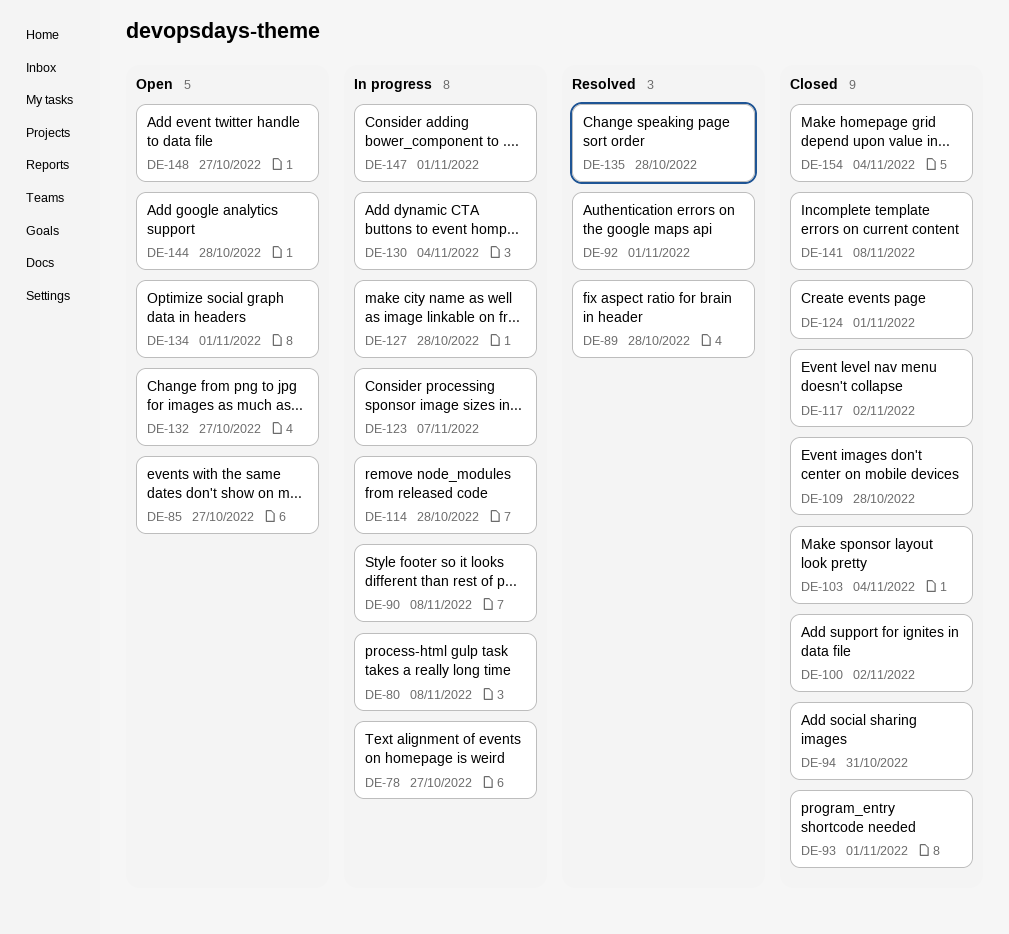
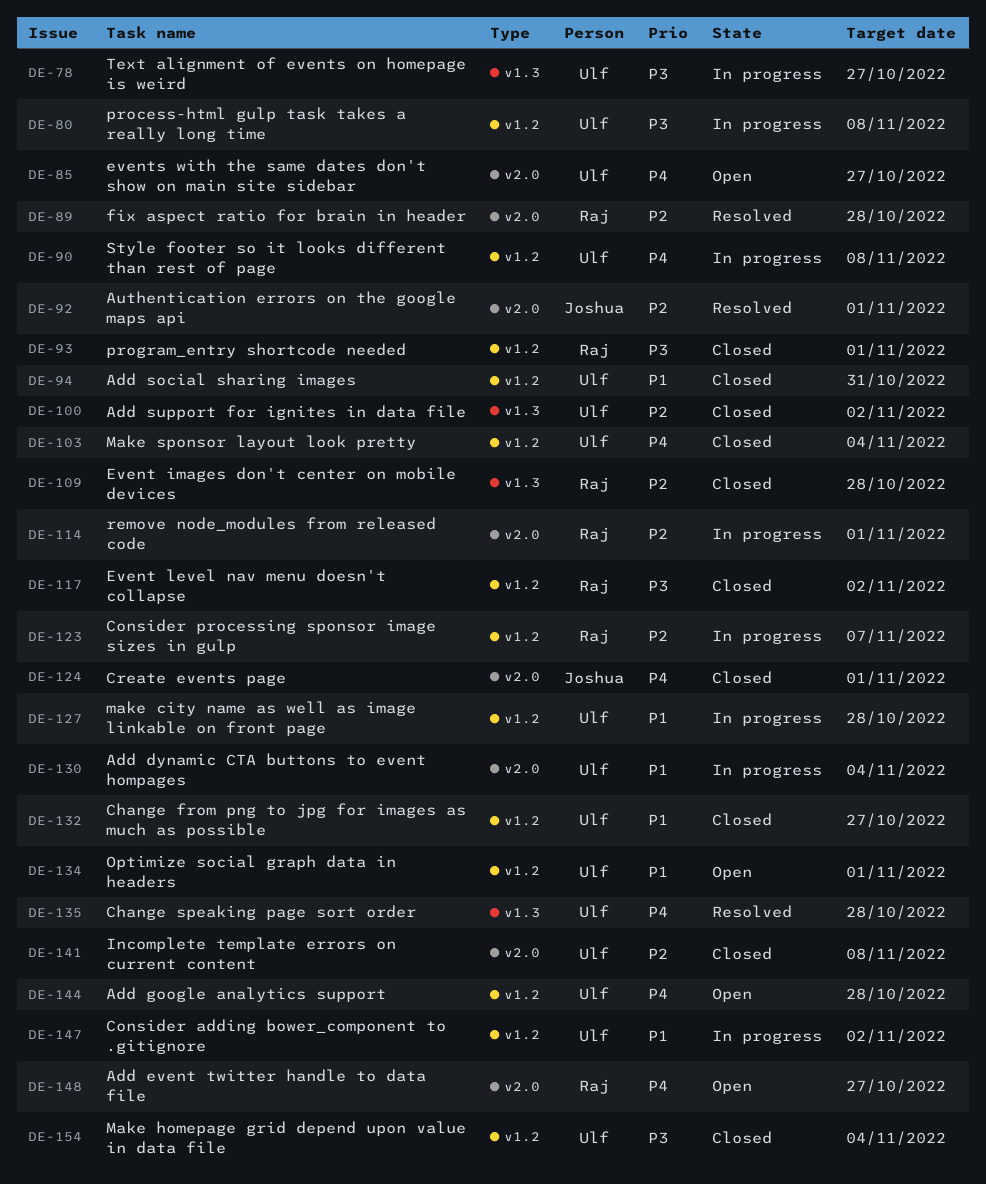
DE-114, due: Oct 28 -> Nov 1
DE-132, status: Open -> Closed
DE-147, due: Nov 1 -> Nov 2

